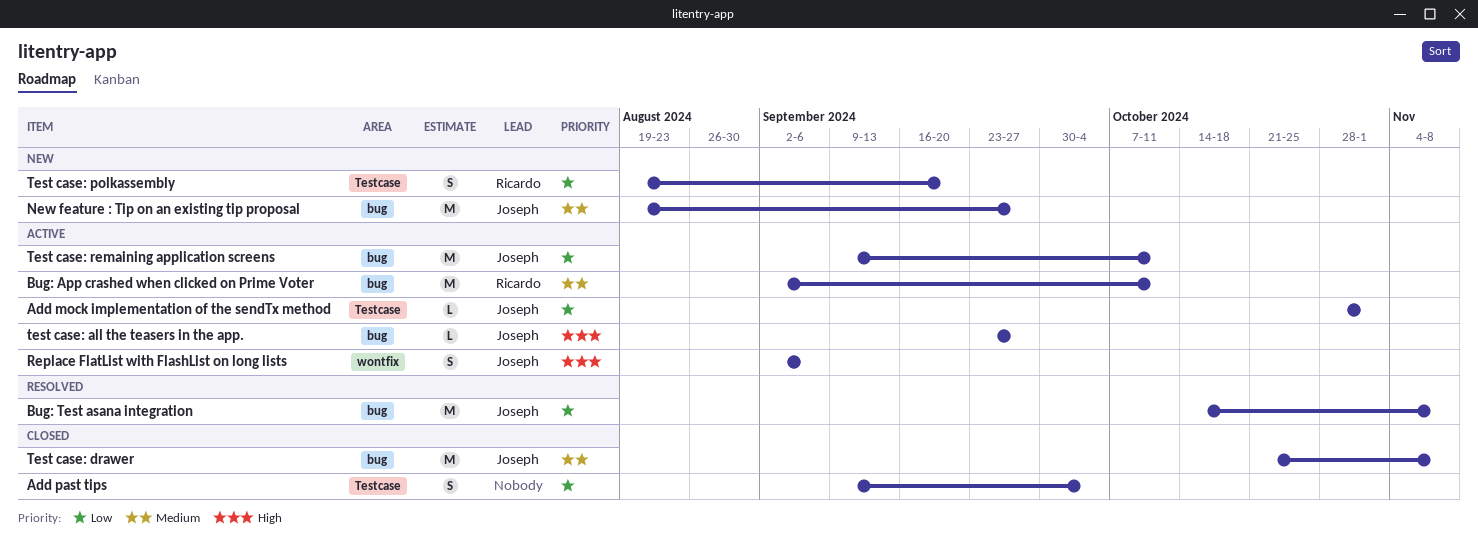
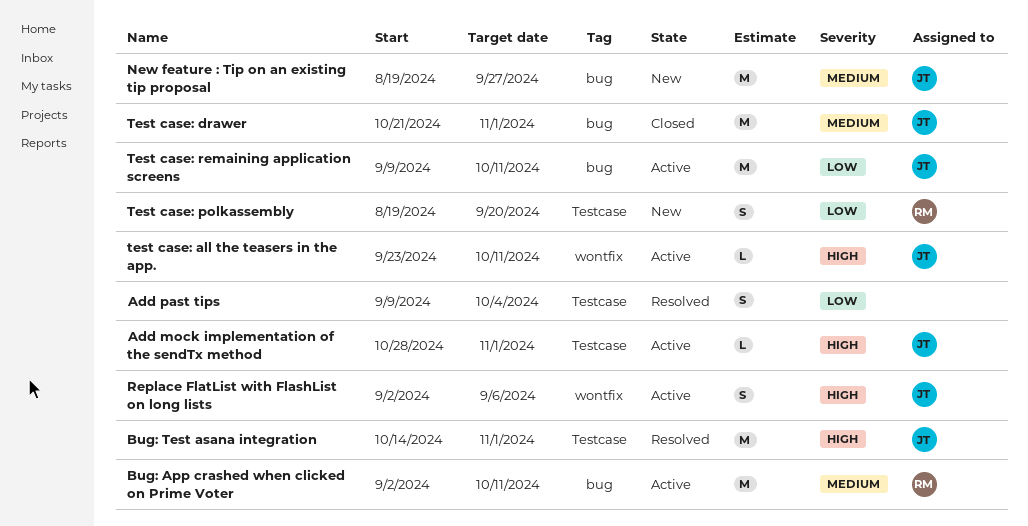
Add mock implementation of the sendTx method, priority: Low -> High
Add past tips, status: Closed -> Resolved
Bug: Test asana integration, priority: Low -> High
Bug: Test asana integration, label: bug -> Testcase
Bug: Test asana integration, due: Nov 8 -> Nov 1
test case: all the teasers in the app., label: bug -> wontfix
test case: all the teasers in the app., due: Sep 27 -> Oct 11
Test case: drawer, due: Nov 8 -> Nov 1

